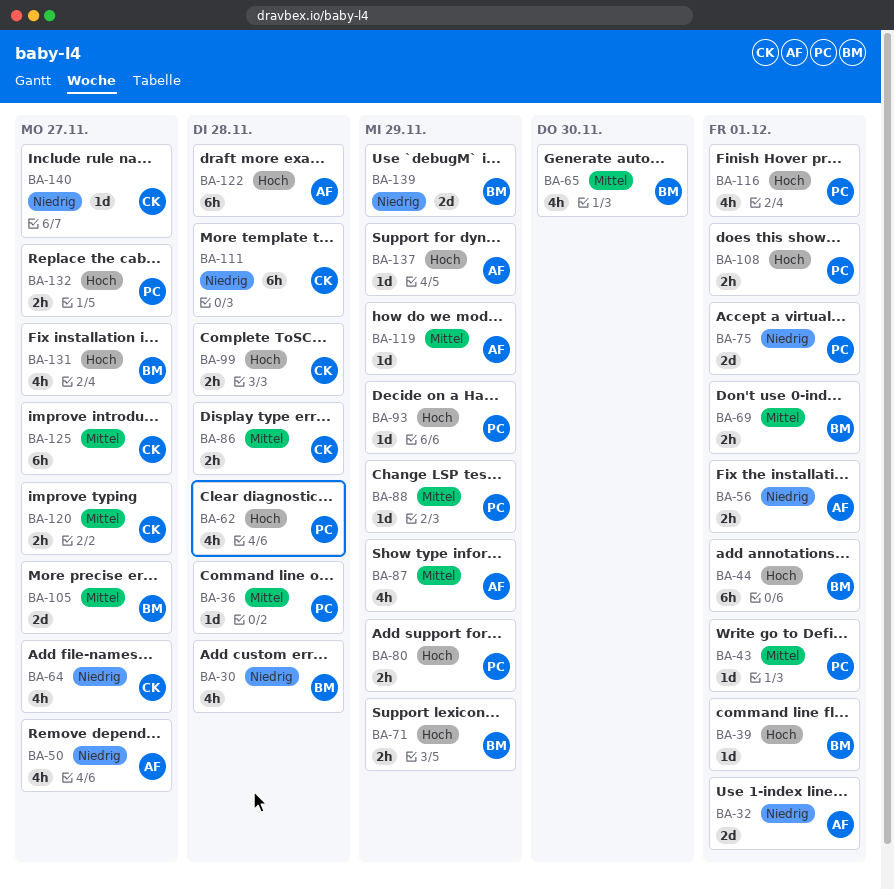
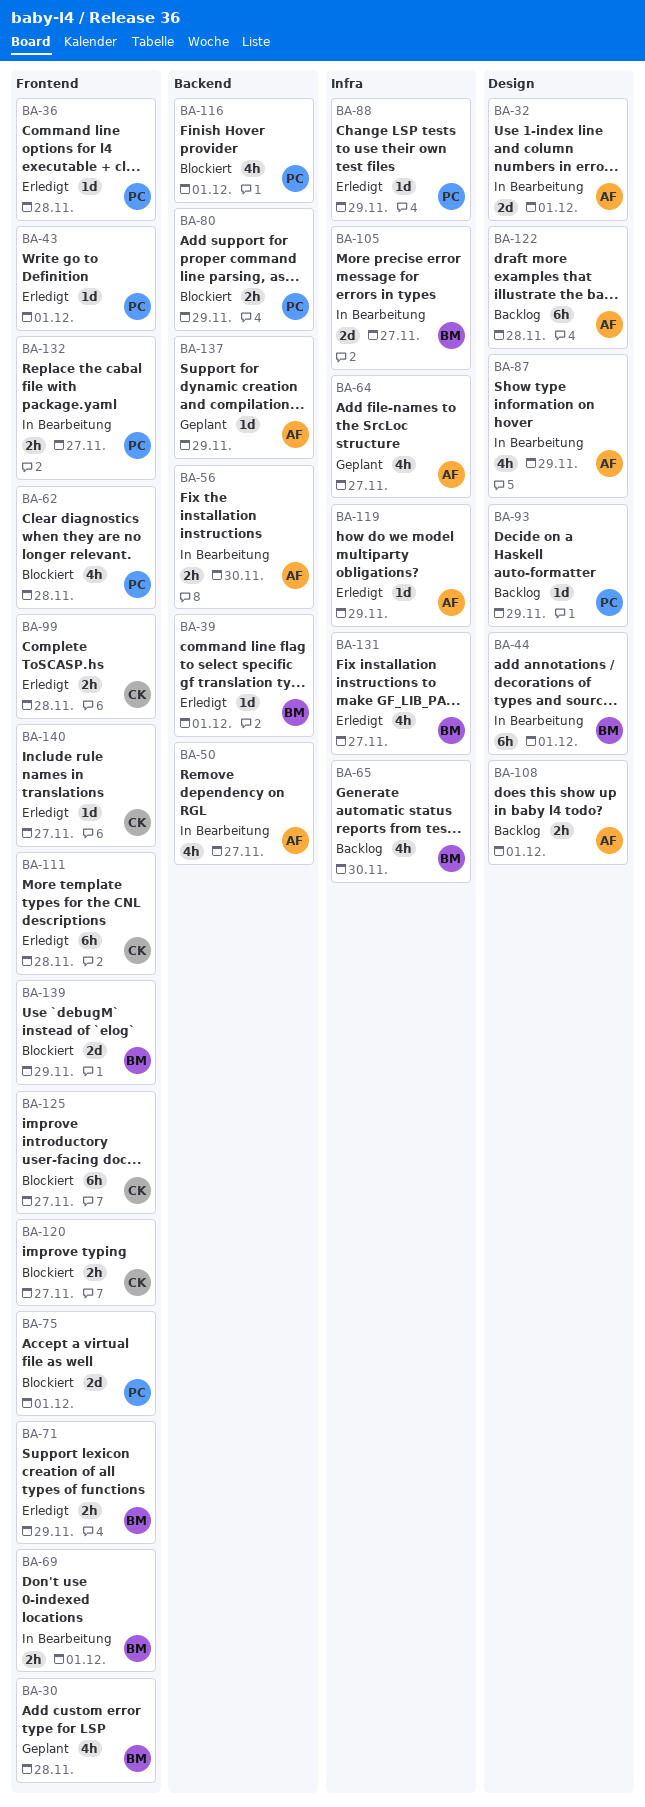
BA-56, due: Dec 1 -> Nov 30
BA-64, owner: CK -> AF
BA-86: present -> none
BA-108, owner: PC -> AF

